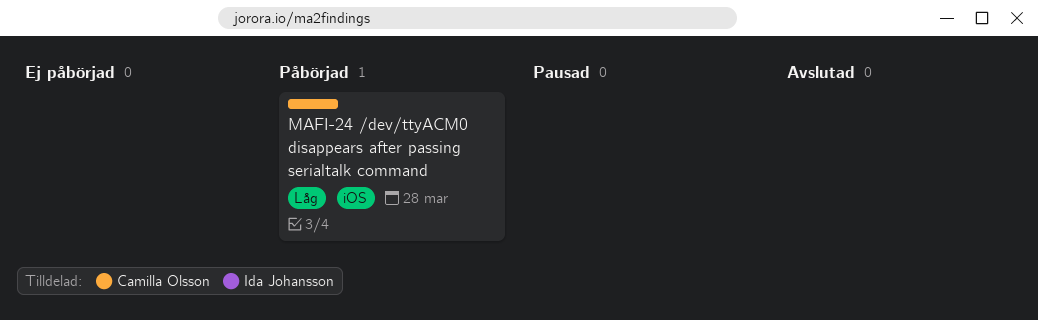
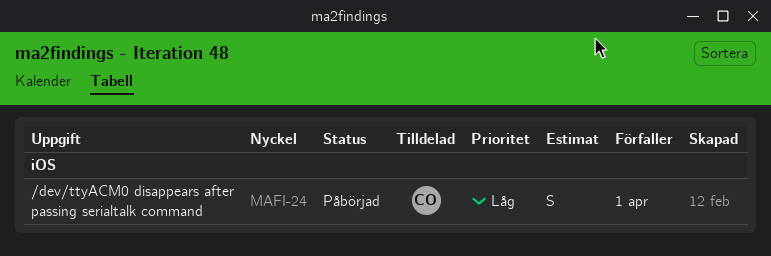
MAFI-24, due: Mar 28 -> Apr 1

